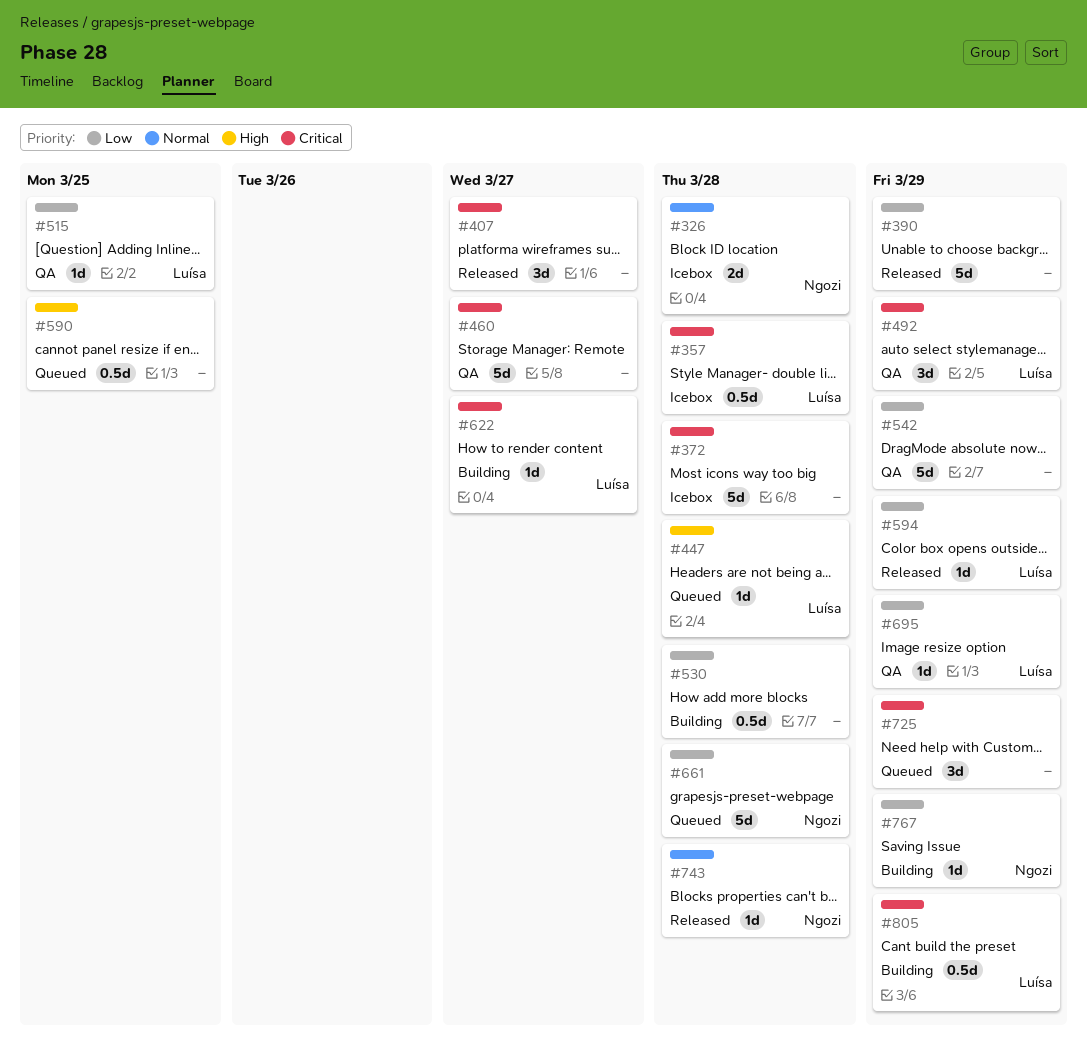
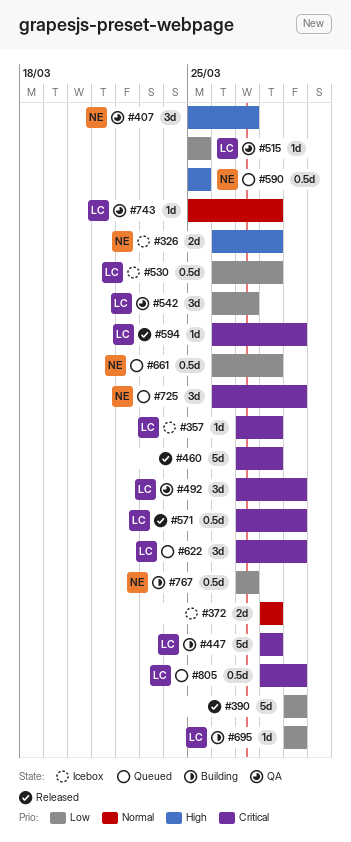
#326, priority: Normal -> High
#357, estimate: 0.5d -> 1d
#372, priority: Critical -> Normal
#372, estimate: 5d -> 2d
#407, status: Released -> QA
#407, owner: none -> Ngozi
#407, priority: Critical -> High
#447, status: Queued -> Building
#447, priority: High -> Critical
#447, estimate: 1d -> 5d
#460, status: QA -> Released
#460, due: Mar 27 -> Mar 28
#530, status: Building -> Icebox
#530, owner: none -> Luísa
#542, owner: none -> Luísa
#542, estimate: 5d -> 3d
#542, due: Mar 29 -> Mar 27
#571: none -> present
#590, owner: none -> Ngozi
#594, priority: Low -> Critical
#622, status: Building -> Queued
#622, estimate: 1d -> 3d
#622, due: Mar 27 -> Mar 29
#661, estimate: 5d -> 0.5d
#695, status: QA -> Building
#725, owner: none -> Ngozi
#743, status: Released -> QA
#743, owner: Ngozi -> Luísa
#767, estimate: 1d -> 0.5d
#767, due: Mar 29 -> Mar 27
#805, status: Building -> Queued

